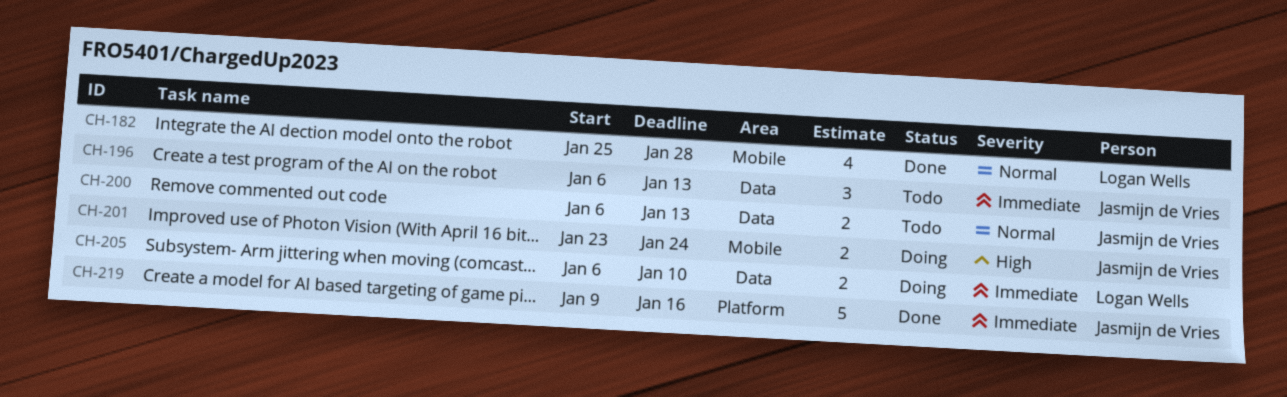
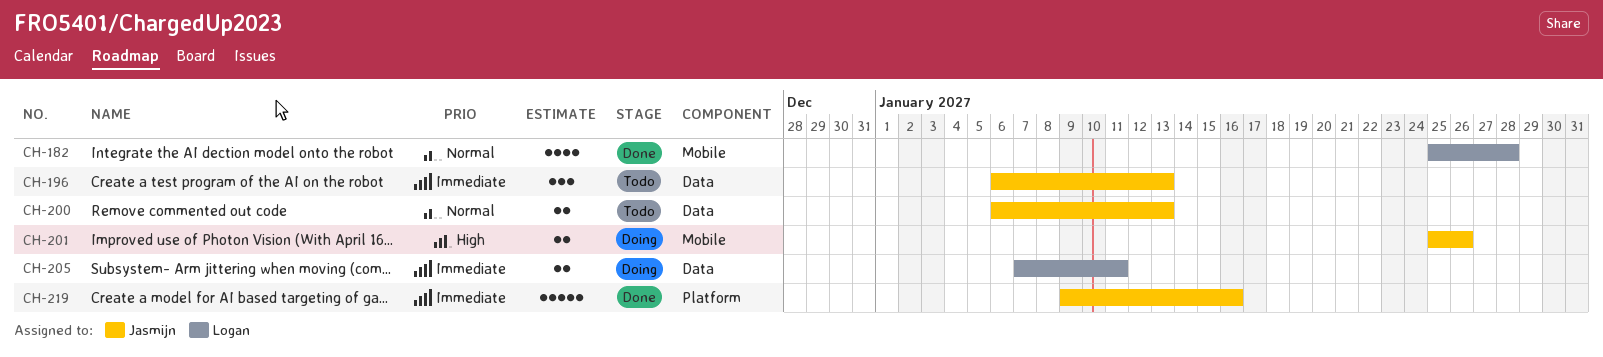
CH-201, start: Jan 23 -> Jan 25
CH-201, due: Jan 24 -> Jan 26
CH-205, start: Jan 6 -> Jan 7
CH-205, due: Jan 10 -> Jan 11

